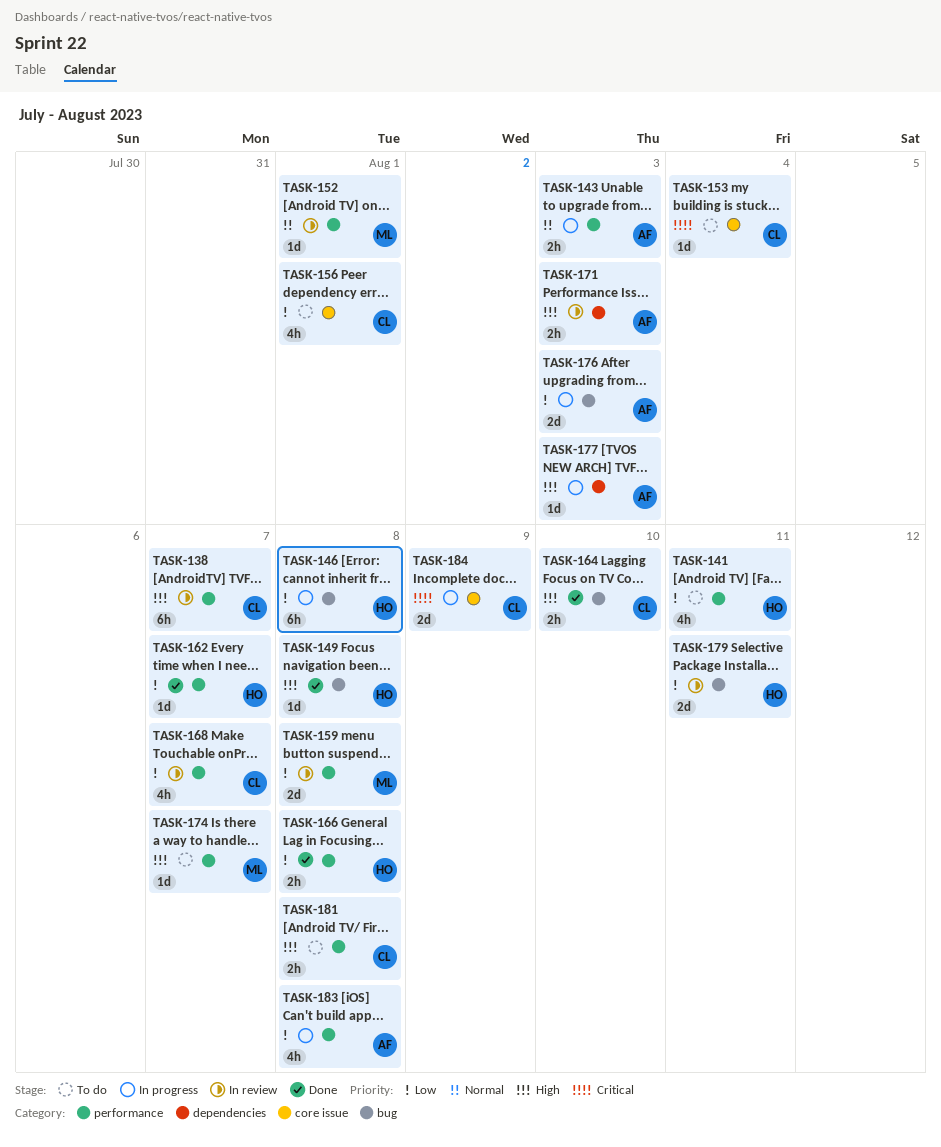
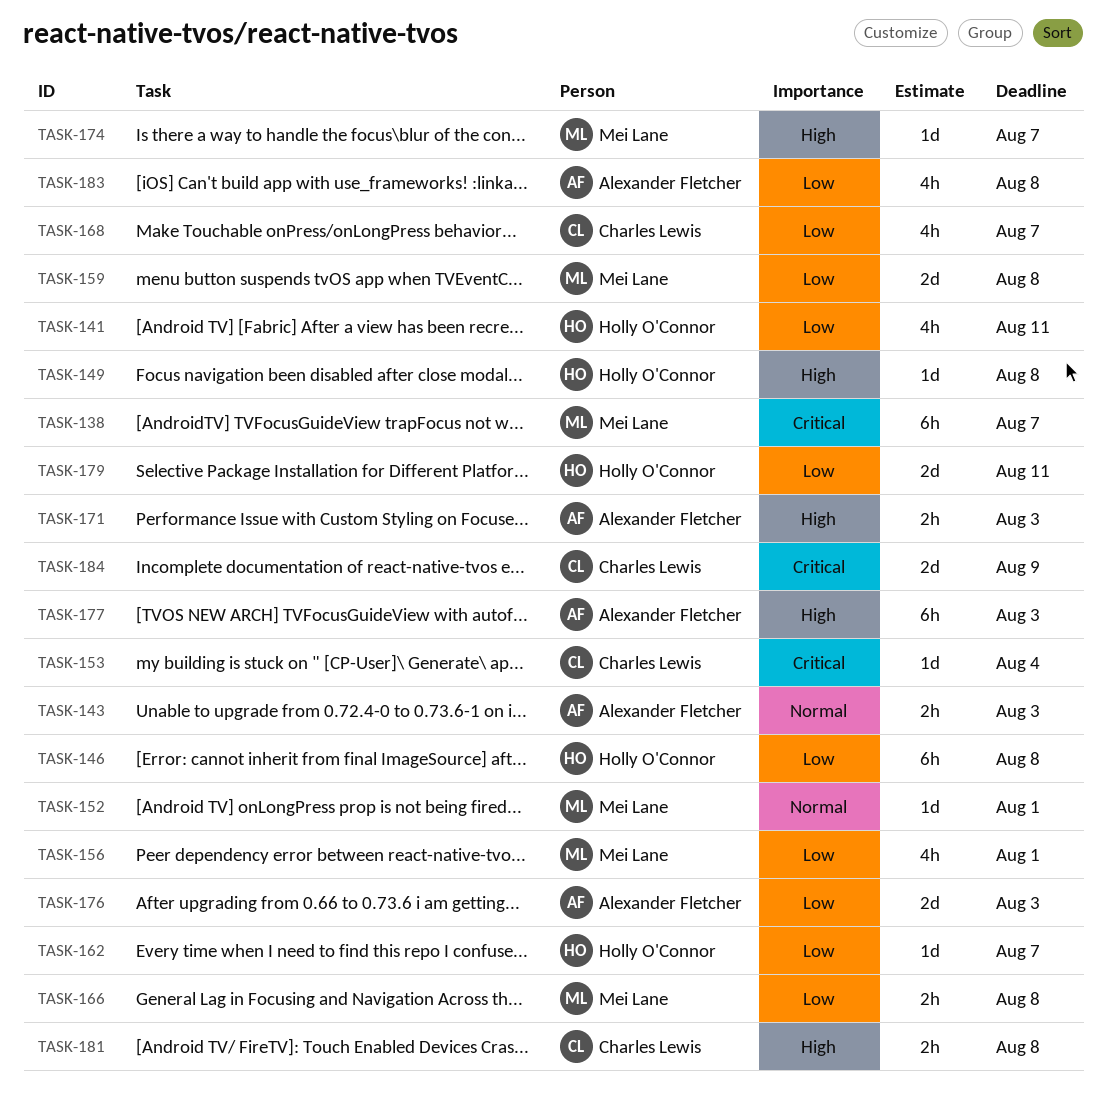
TASK-138, owner: Charles Lewis -> Mei Lane
TASK-138, priority: High -> Critical
TASK-156, owner: Charles Lewis -> Mei Lane
TASK-164: present -> none
TASK-166, owner: Holly O'Connor -> Mei Lane
TASK-177, estimate: 1d -> 6h

